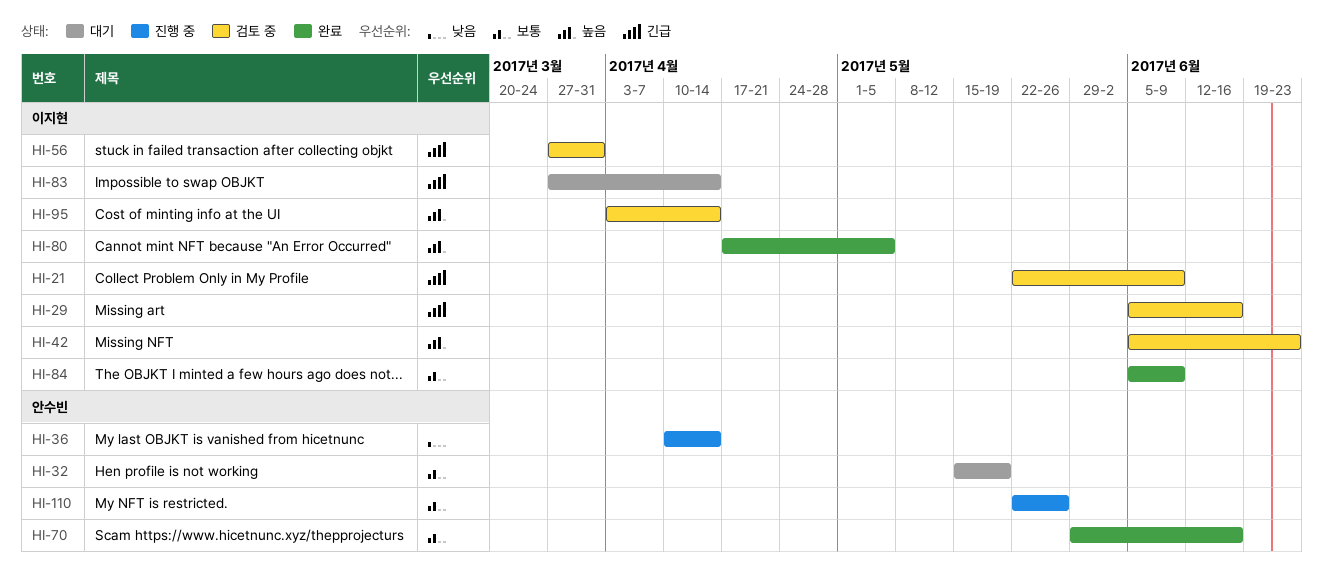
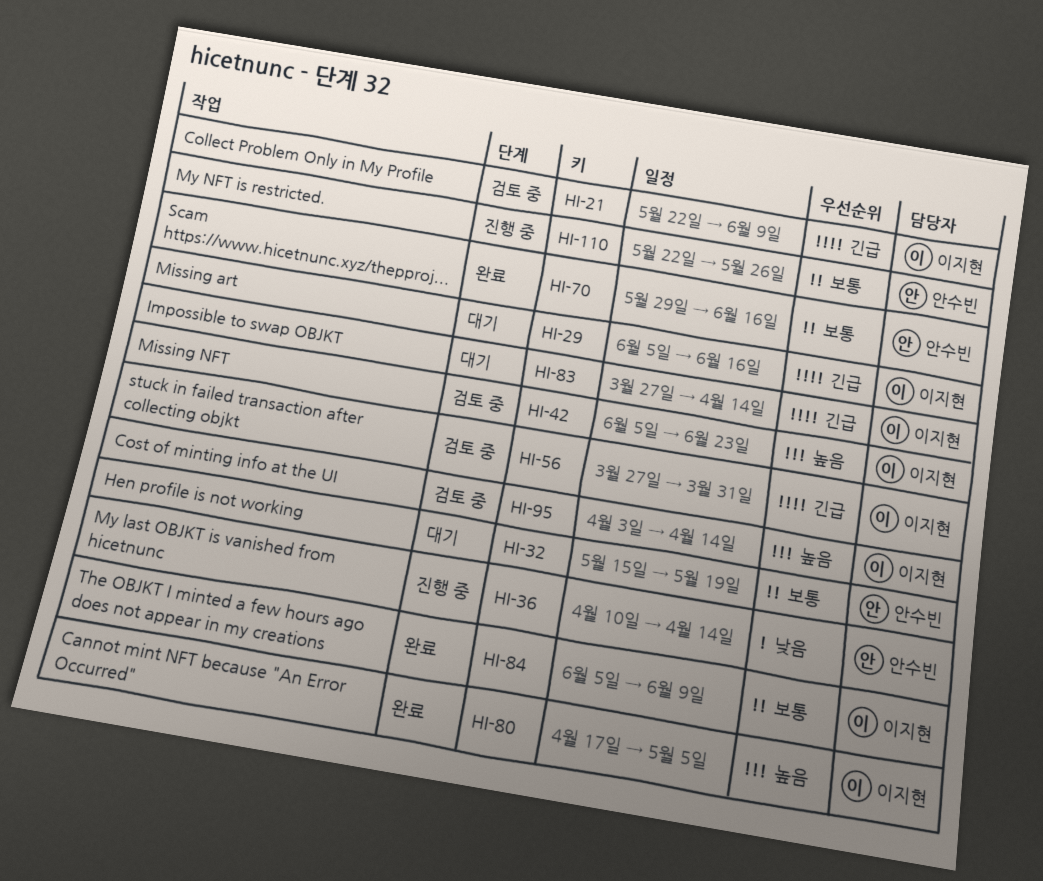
HI-29, status: 검토 중 -> 대기

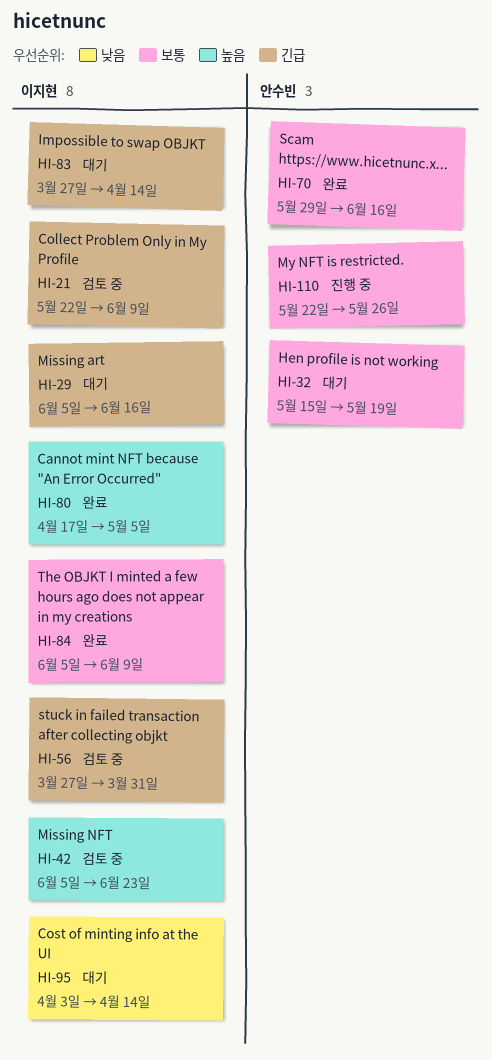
HI-36: present -> none
HI-95, status: 검토 중 -> 대기
HI-95, priority: 높음 -> 낮음

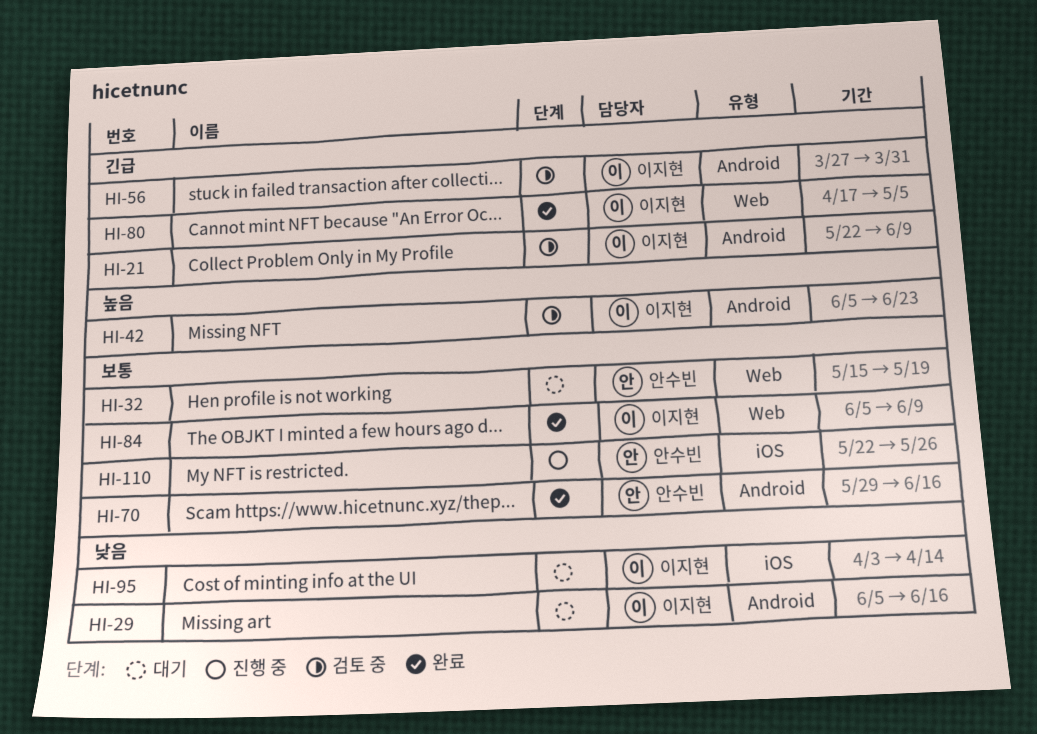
HI-29, priority: 긴급 -> 낮음
HI-80, priority: 높음 -> 긴급
HI-83: present -> none

